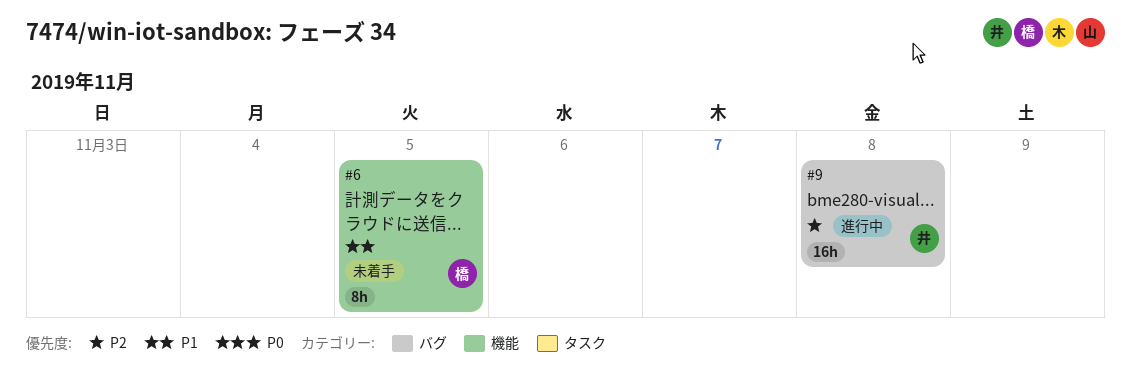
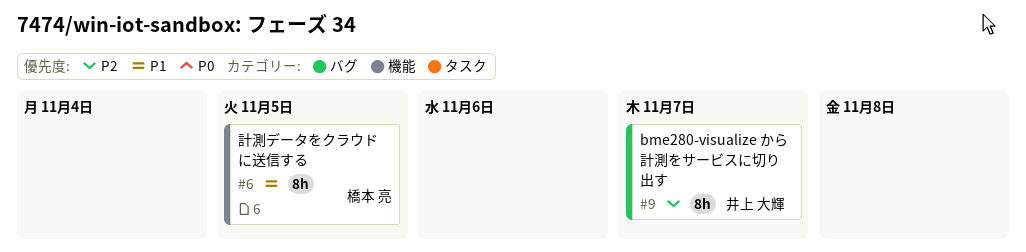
#9, estimate: 16h -> 8h
#9, due: Nov 8 -> Nov 7

